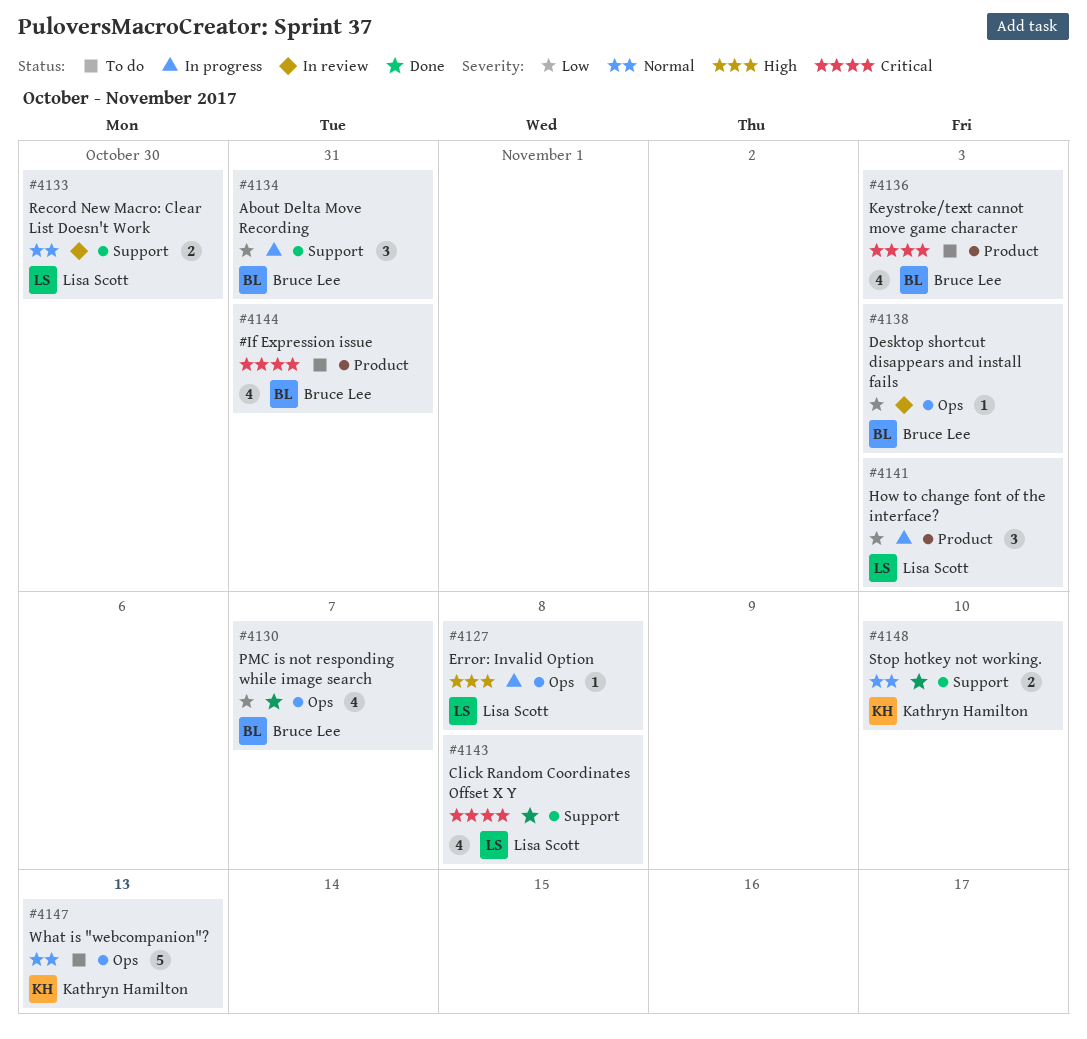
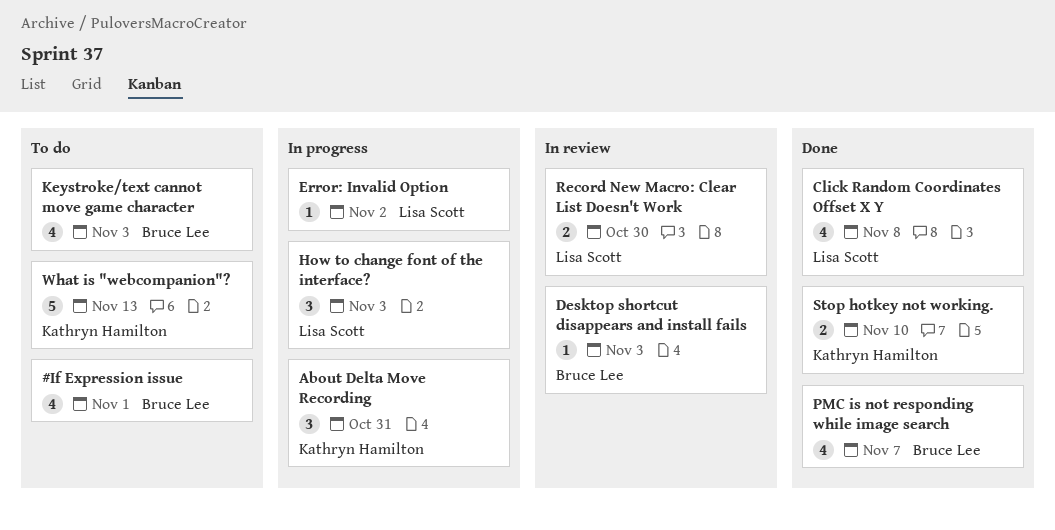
#If Expression issue, due: Oct 31 -> Nov 1
About Delta Move Recording, owner: Bruce Lee -> Kathryn Hamilton
Error: Invalid Option, due: Nov 8 -> Nov 2

